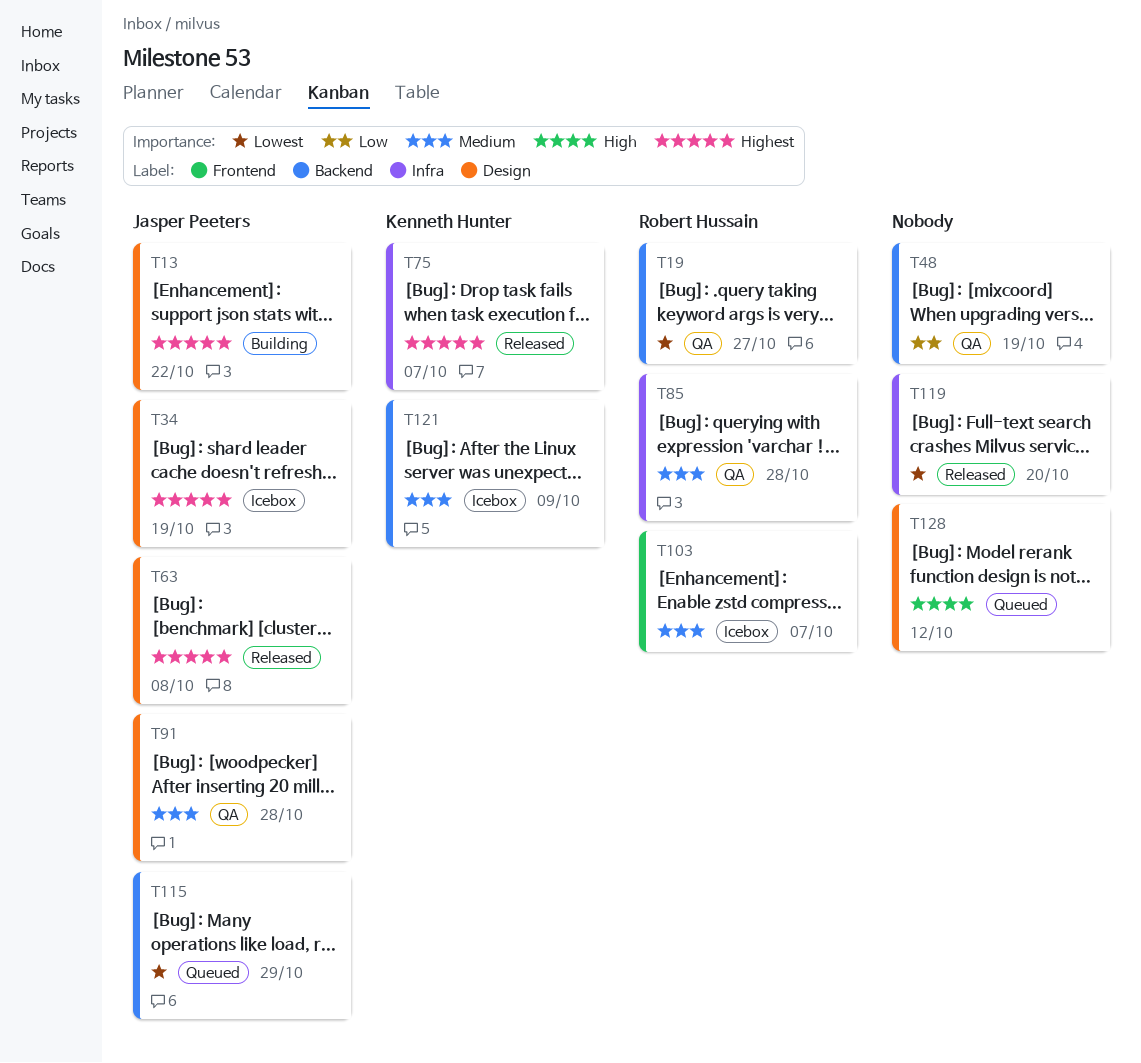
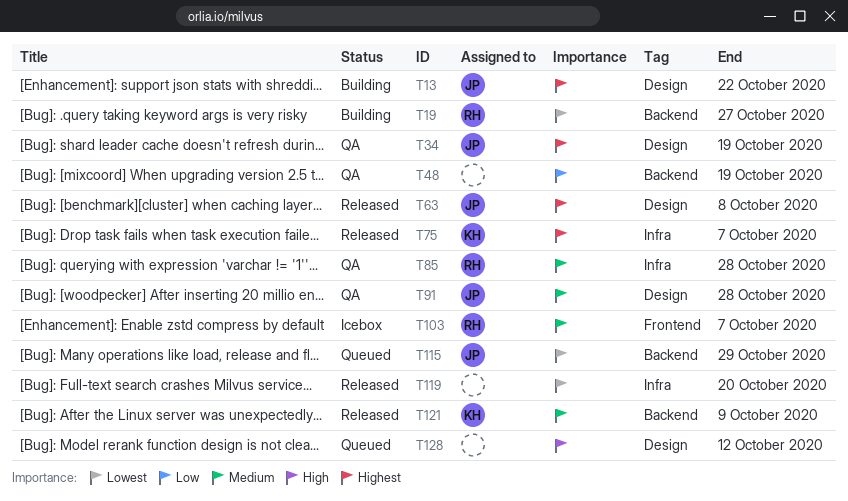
T19, status: QA -> Building
T34, status: Icebox -> QA
T121, status: Icebox -> Released

